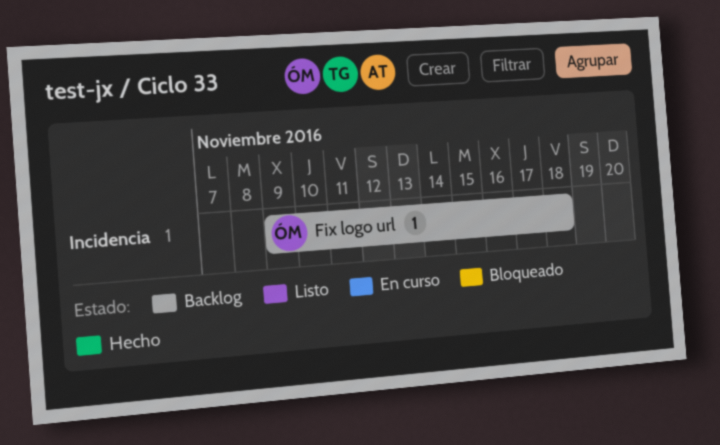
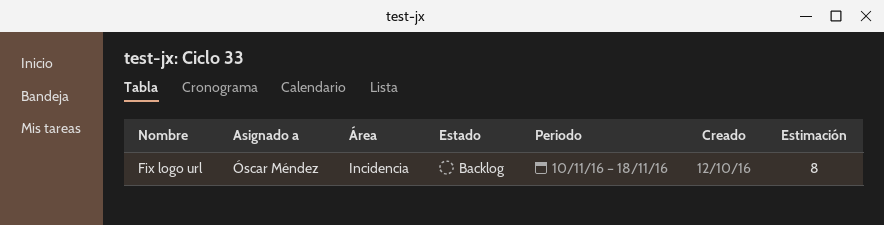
Fix logo url, estimate: 1 -> 8
Fix logo url, start: Nov 9 -> Nov 10

